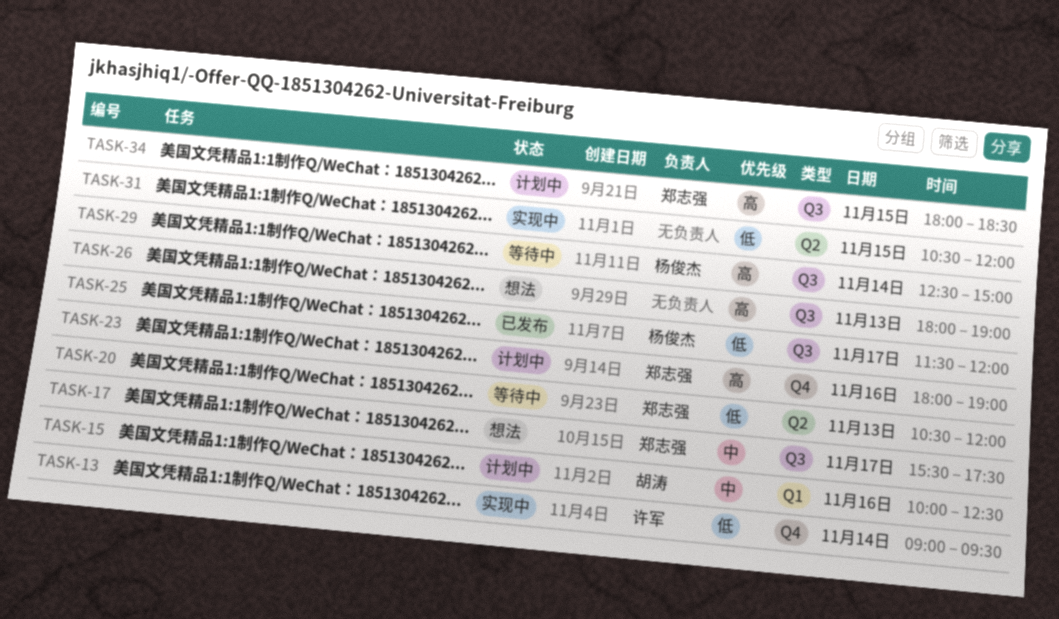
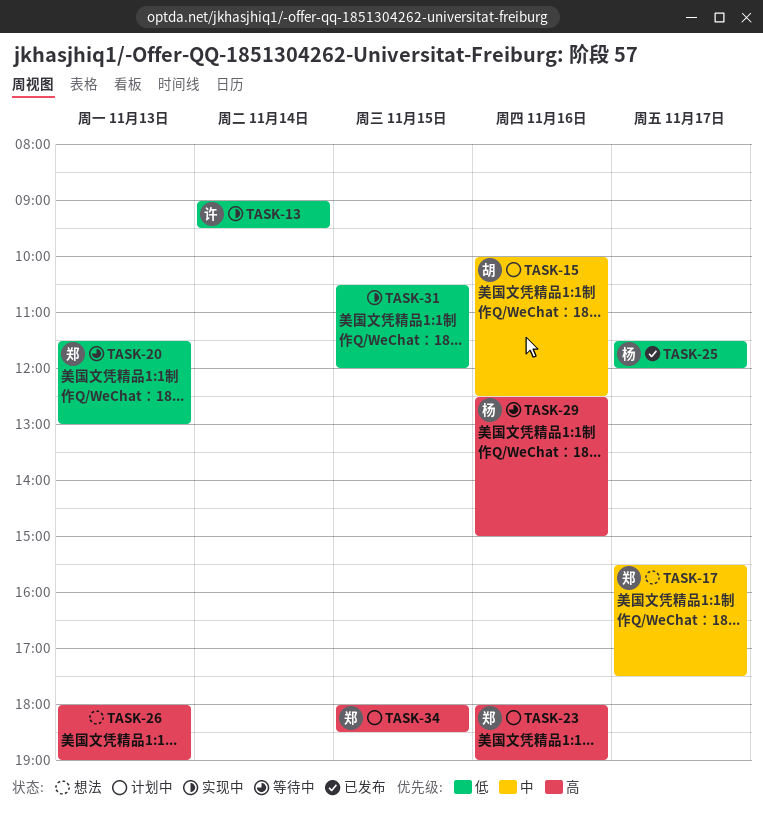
TASK-20, begins: 10:30 -> 11:30
TASK-20, ends: 12:00 -> 13:00
TASK-29, day: Nov 14 -> Nov 16

